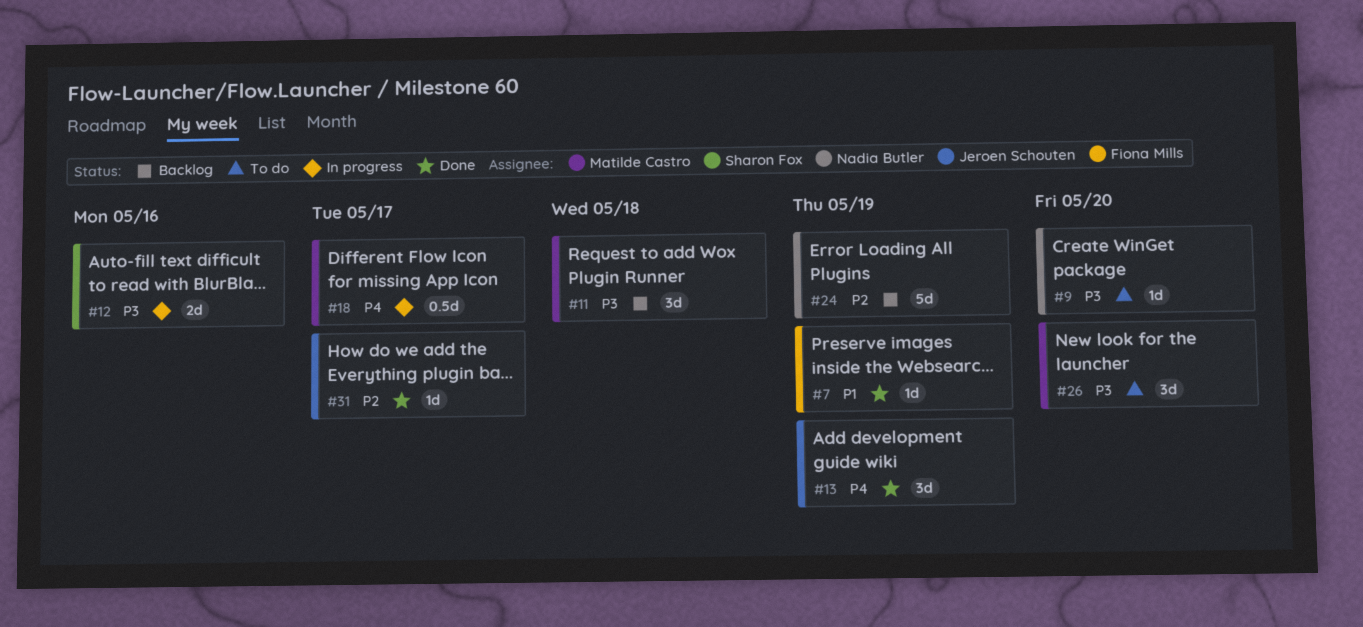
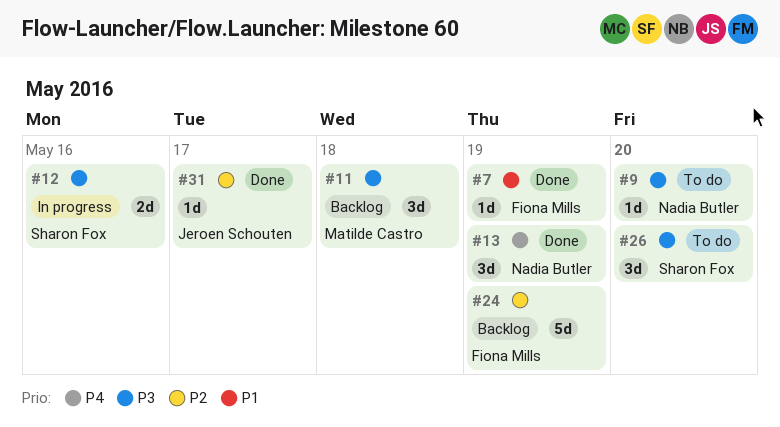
#13, owner: Jeroen Schouten -> Nadia Butler
#18: present -> none
#24, owner: Nadia Butler -> Fiona Mills
#26, owner: Matilde Castro -> Sharon Fox

